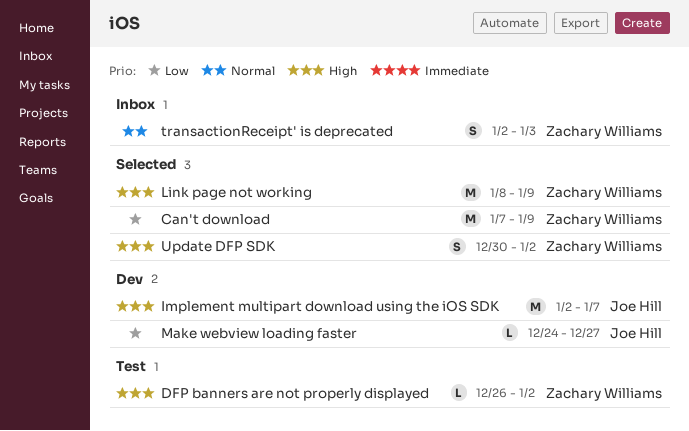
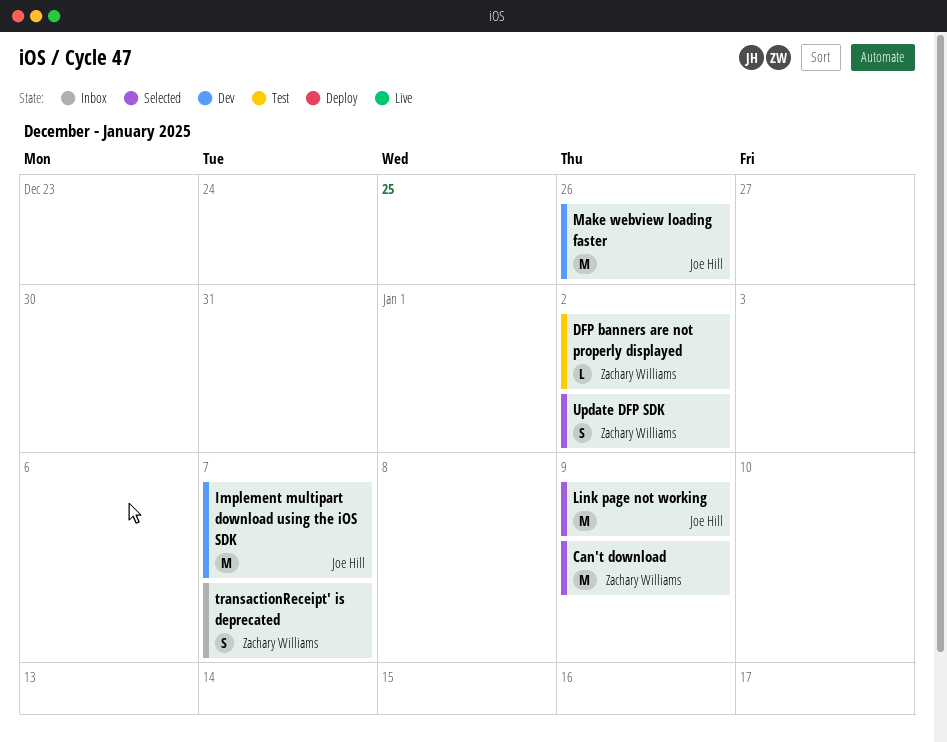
Link page not working, owner: Zachary Williams -> Joe Hill
Make webview loading faster, estimate: L -> M
Make webview loading faster, due: Dec 27 -> Dec 26
transactionReceipt' is deprecated, due: Jan 3 -> Jan 7

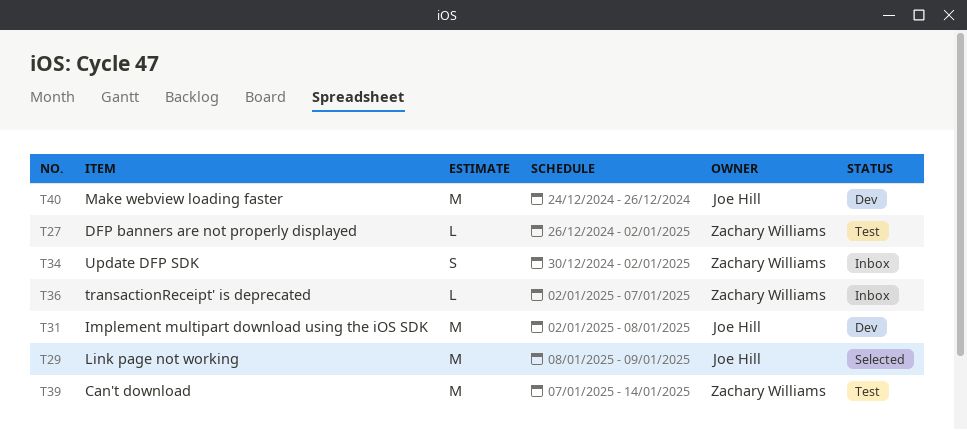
Can't download, status: Selected -> Test
Can't download, due: Jan 9 -> Jan 14
Implement multipart download using the iOS SDK, due: Jan 7 -> Jan 8
transactionReceipt' is deprecated, estimate: S -> L
Update DFP SDK, status: Selected -> Inbox

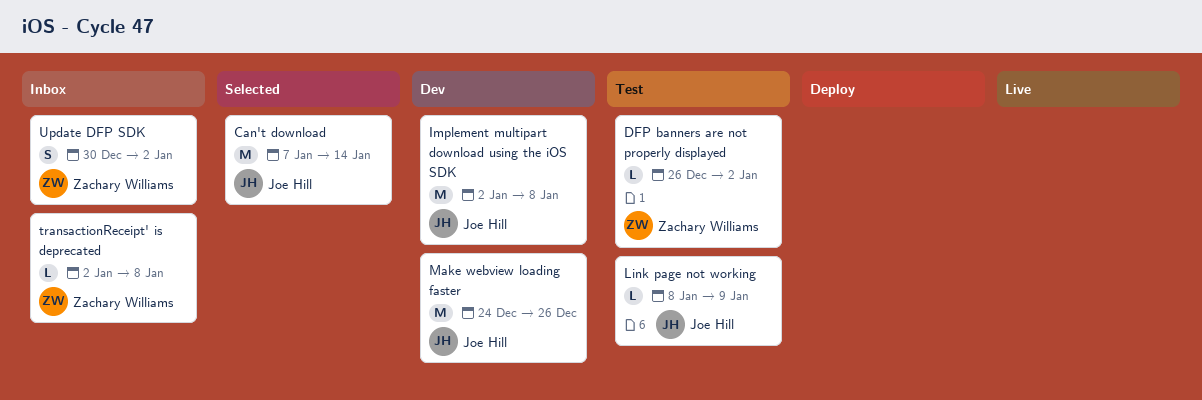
Can't download, status: Test -> Selected
Can't download, owner: Zachary Williams -> Joe Hill
Link page not working, status: Selected -> Test
Link page not working, estimate: M -> L
transactionReceipt' is deprecated, due: Jan 7 -> Jan 8

